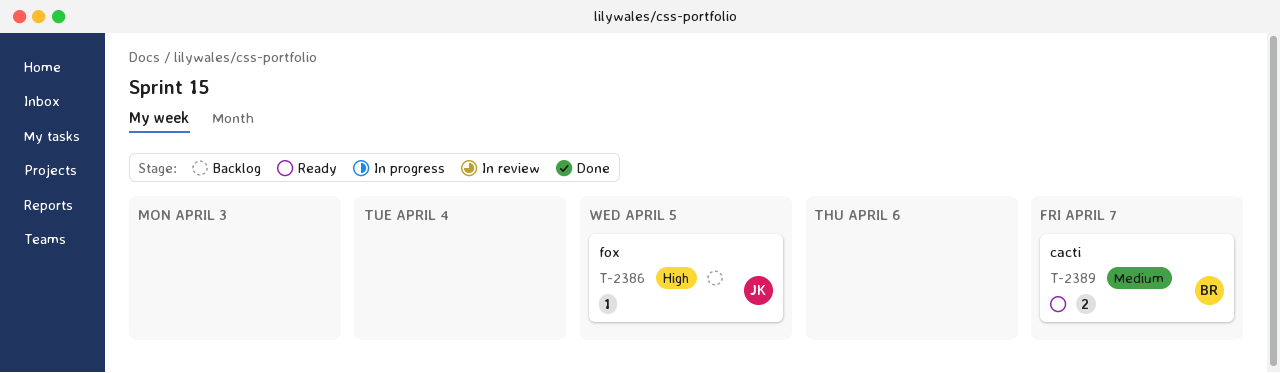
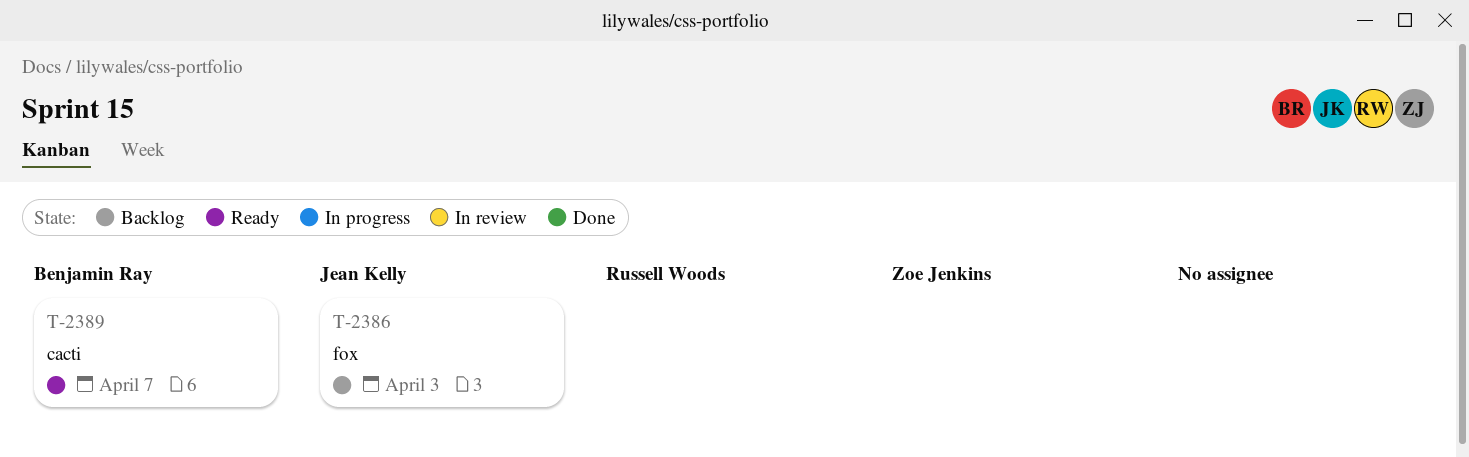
T-2386, due: Apr 5 -> Apr 3

